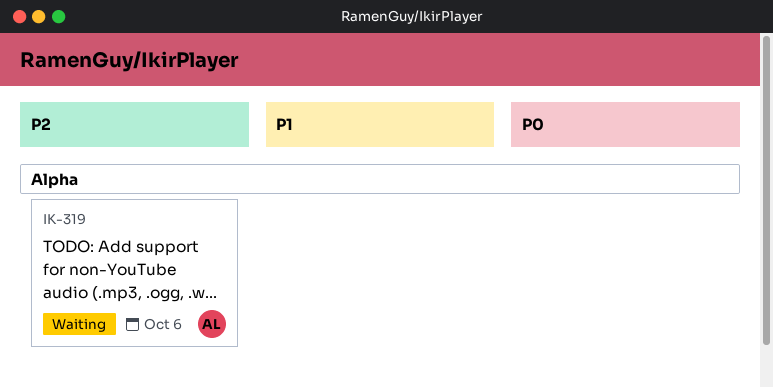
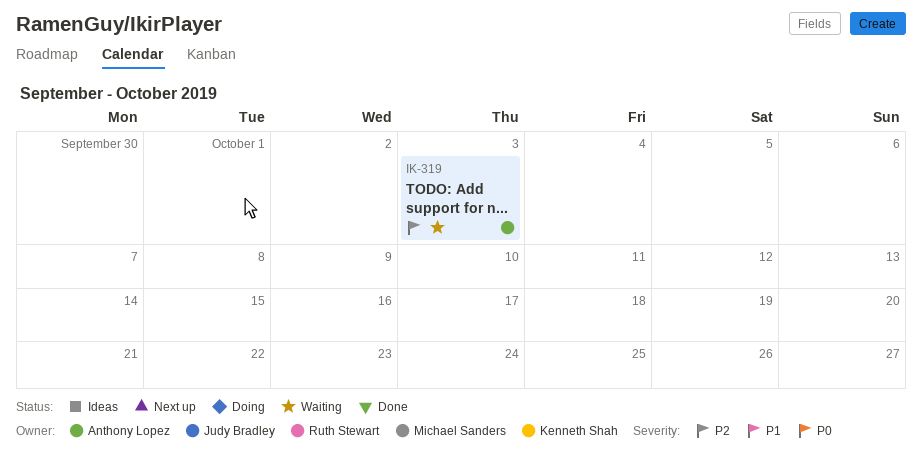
IK-319, due: Oct 6 -> Oct 3

